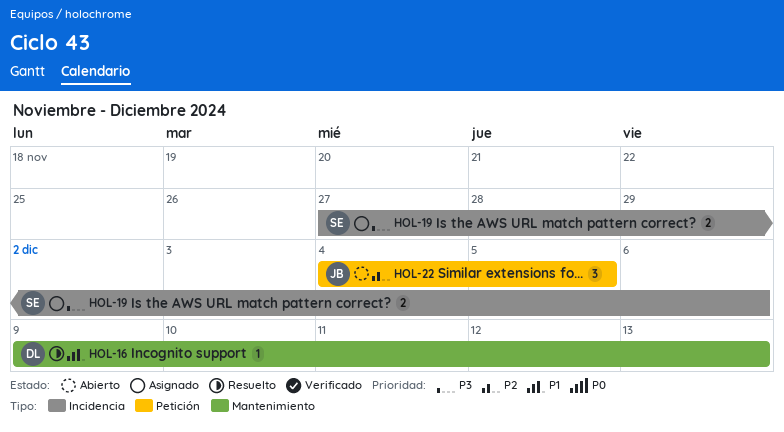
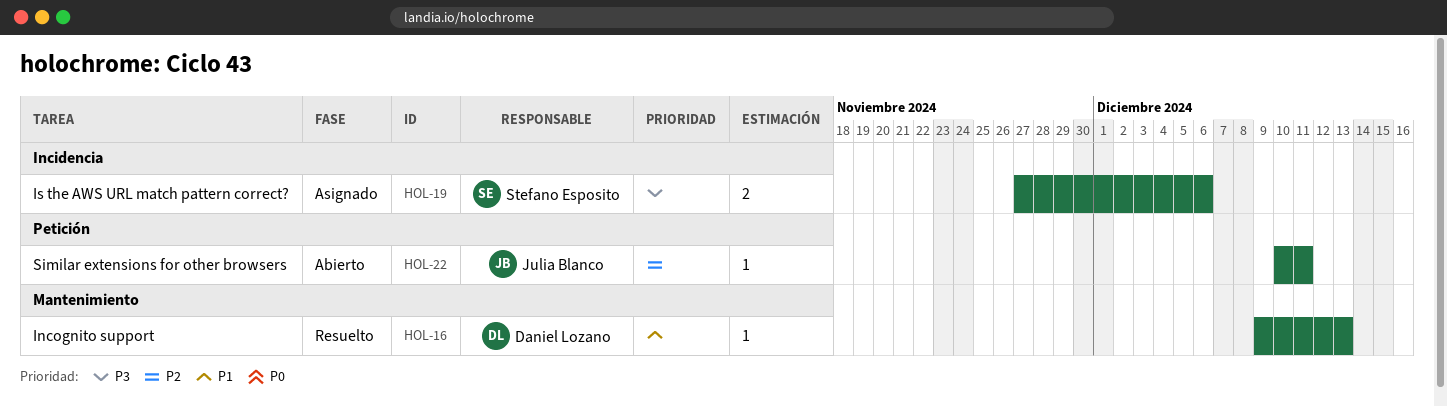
HOL-22, estimate: 3 -> 1
HOL-22, start: Dec 4 -> Dec 10
HOL-22, due: Dec 5 -> Dec 11

